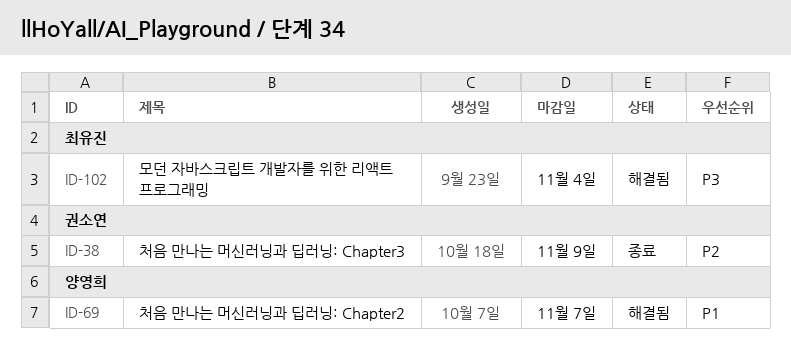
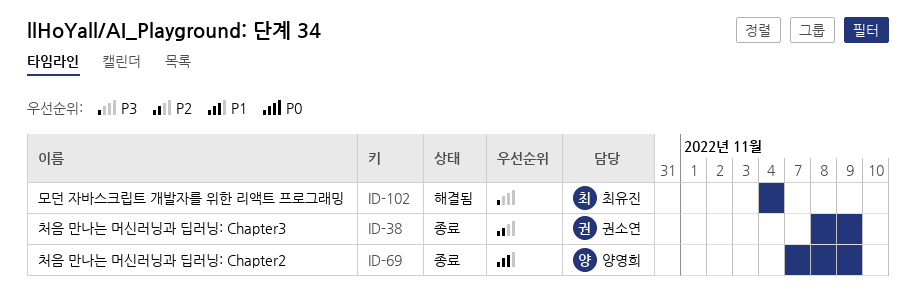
ID-69, status: 해결됨 -> 종료
ID-69, due: Nov 7 -> Nov 9

